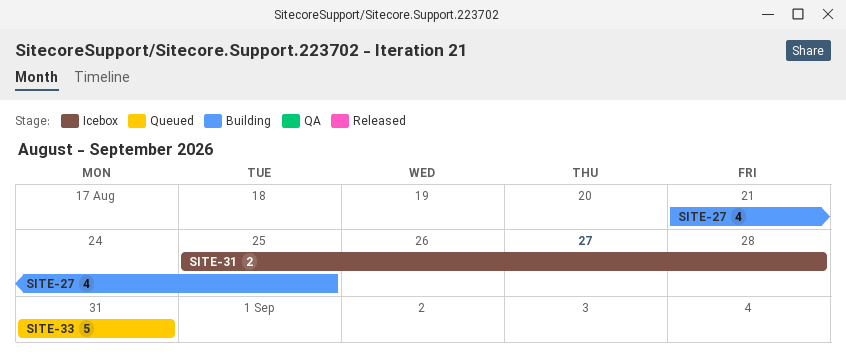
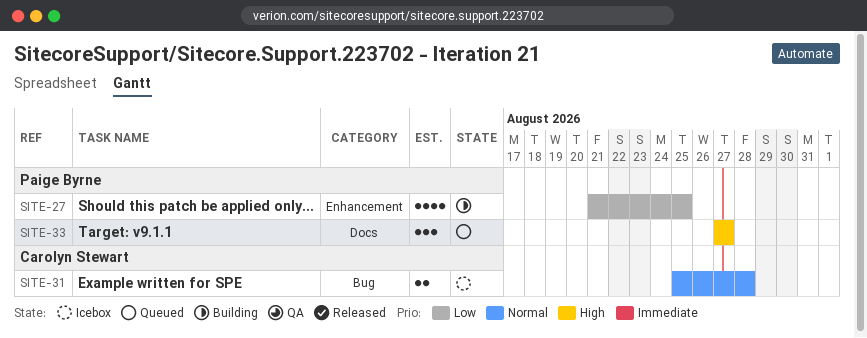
SITE-33, estimate: 5 -> 3
SITE-33, start: Aug 31 -> Aug 27
SITE-33, due: Aug 31 -> Aug 27

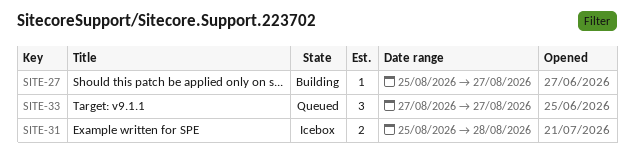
SITE-27, estimate: 4 -> 1
SITE-27, start: Aug 21 -> Aug 25
SITE-27, due: Aug 25 -> Aug 27

